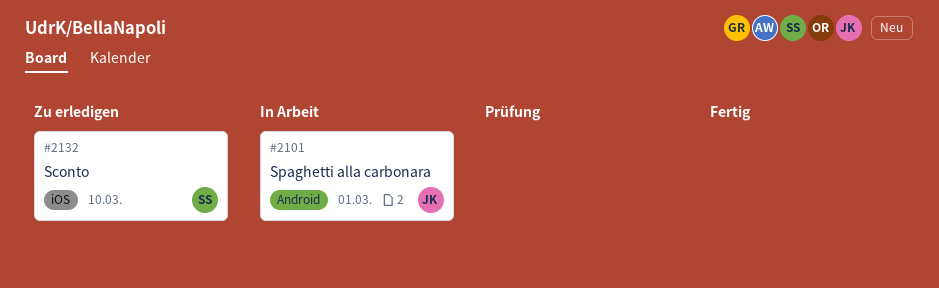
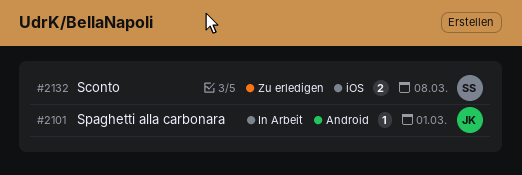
#2132, due: Mar 10 -> Mar 8

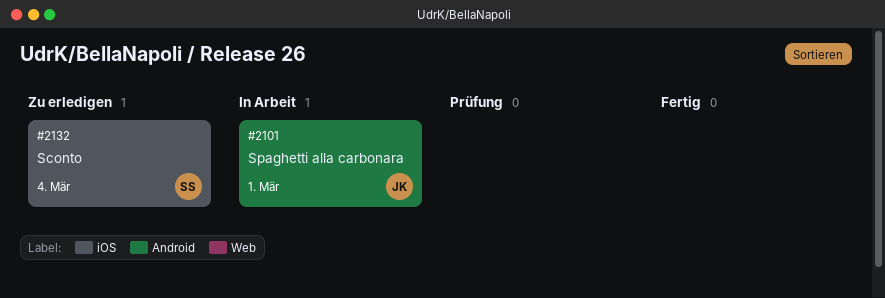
#2132, due: Mar 8 -> Mar 4

